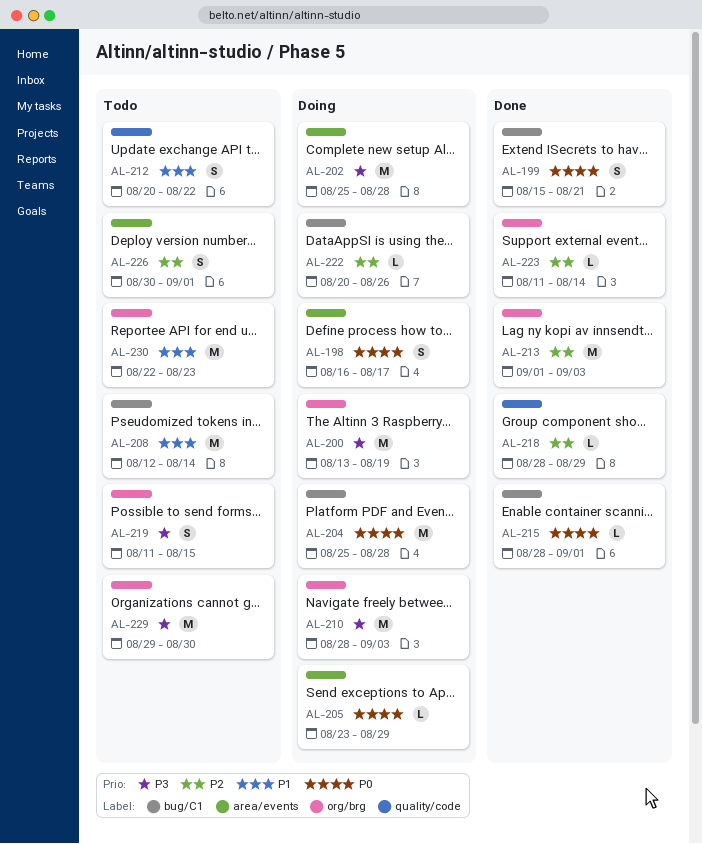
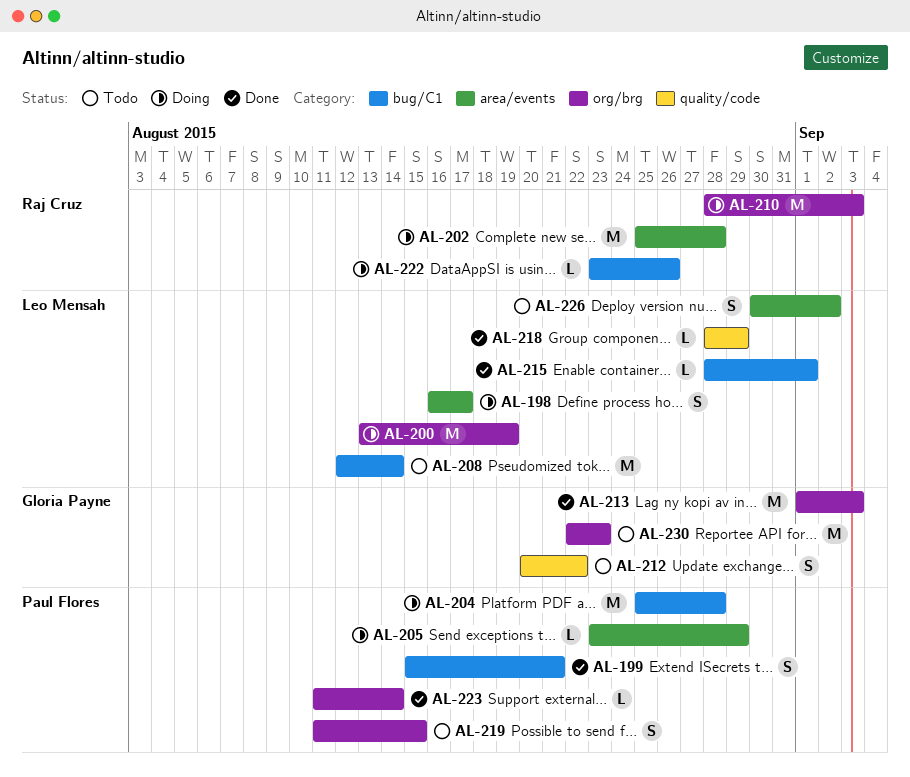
AL-222, start: Aug 20 -> Aug 23
AL-226, due: Sep 1 -> Sep 2
AL-229: present -> none

